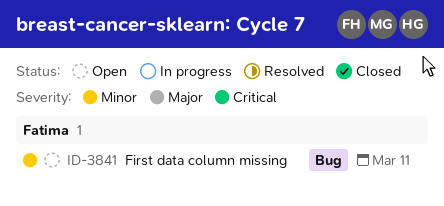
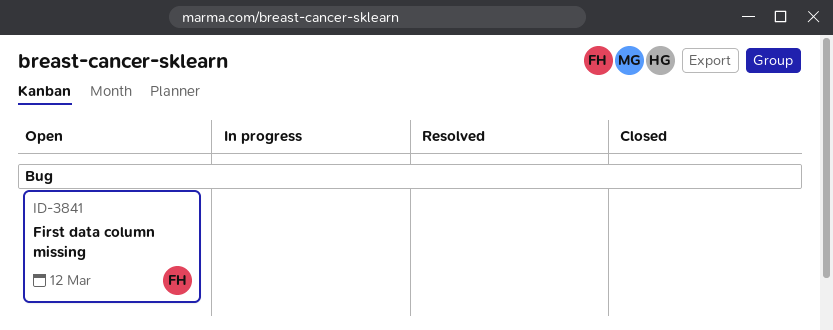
ID-3841, due: Mar 11 -> Mar 12

